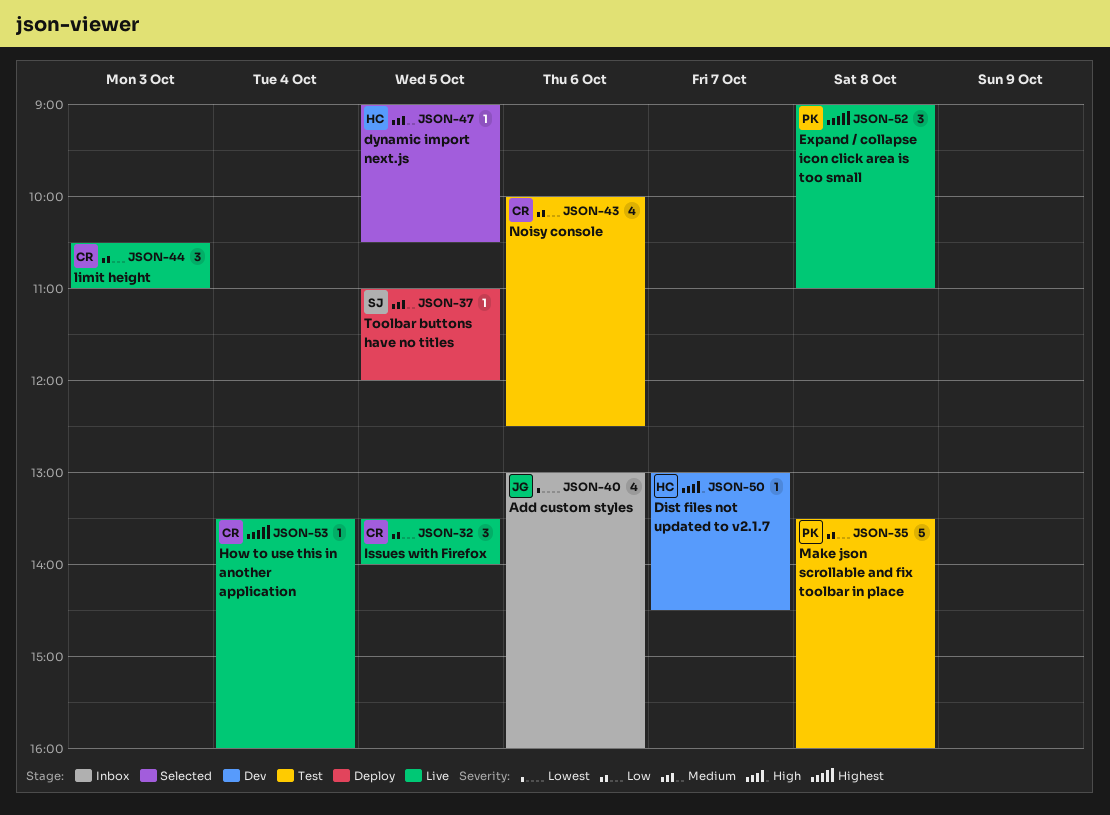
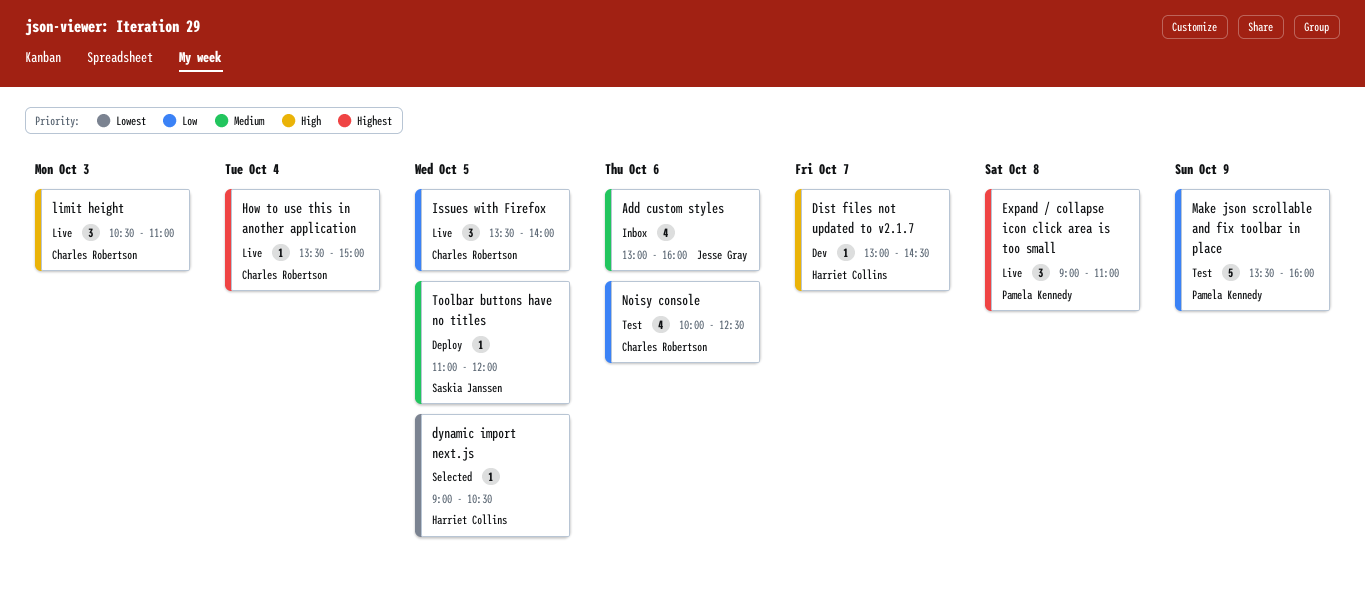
Add custom styles, priority: Lowest -> Medium
dynamic import next.js, priority: Medium -> Lowest
How to use this in another application, ends: 16:00 -> 15:00
limit height, priority: Low -> High
Make json scrollable and fix toolbar in place, day: Oct 8 -> Oct 9

